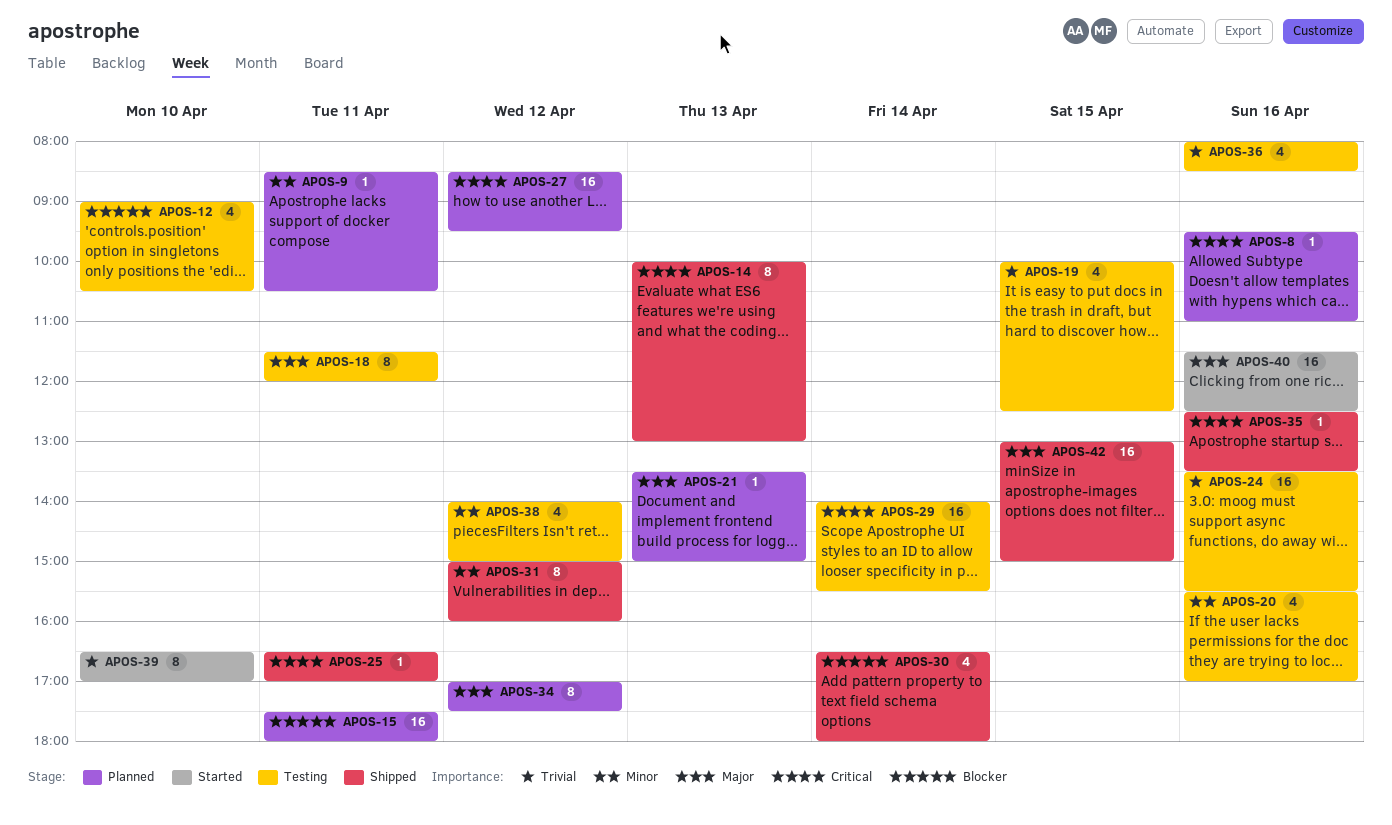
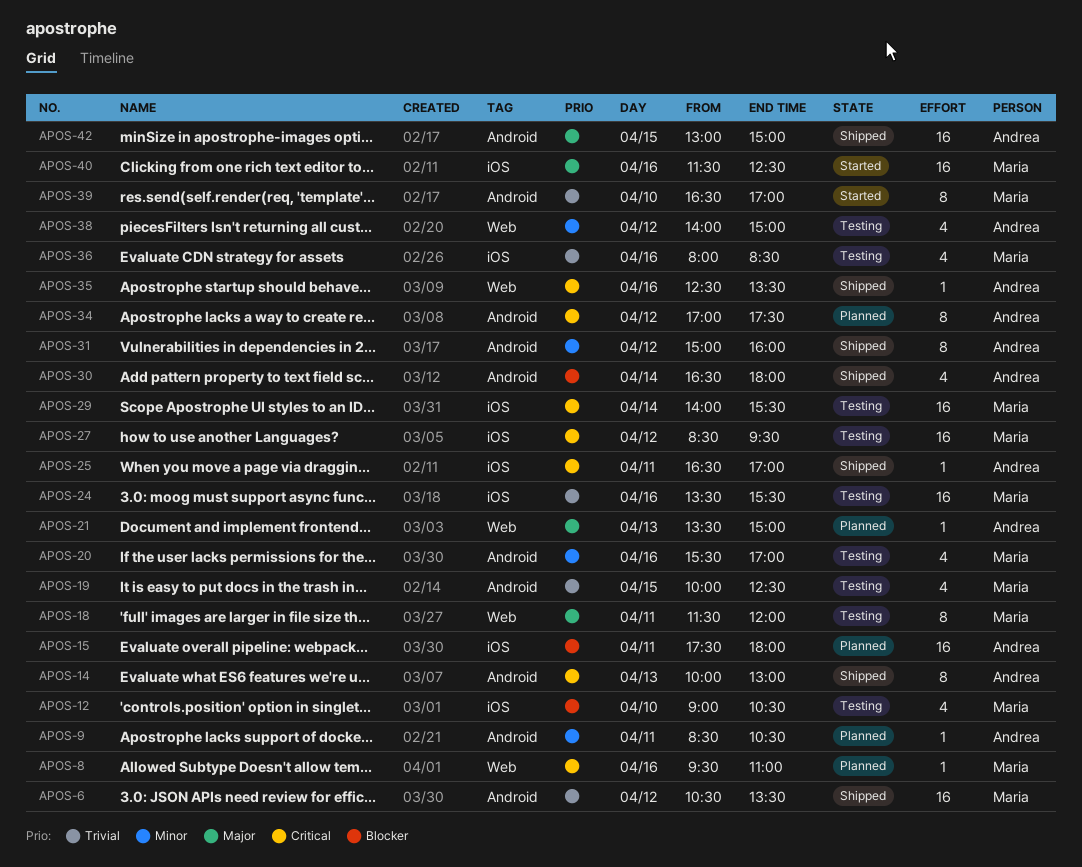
APOS-6: none -> present
APOS-27, status: Planned -> Testing
APOS-34, priority: Major -> Critical

